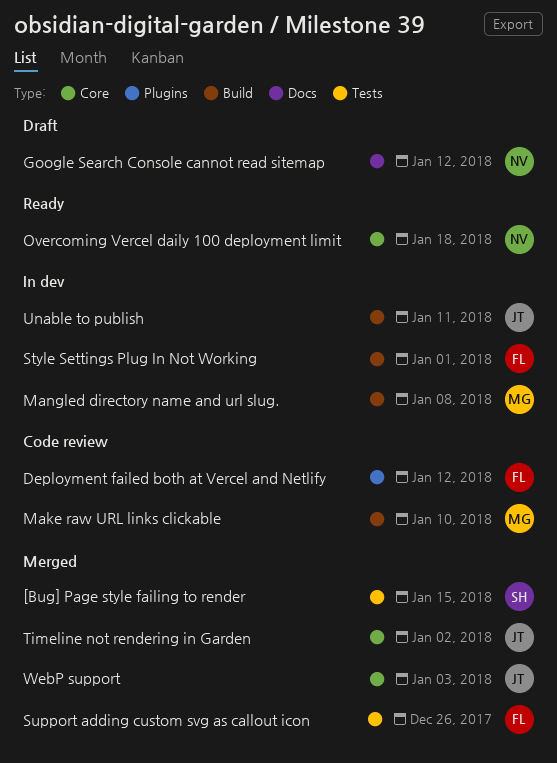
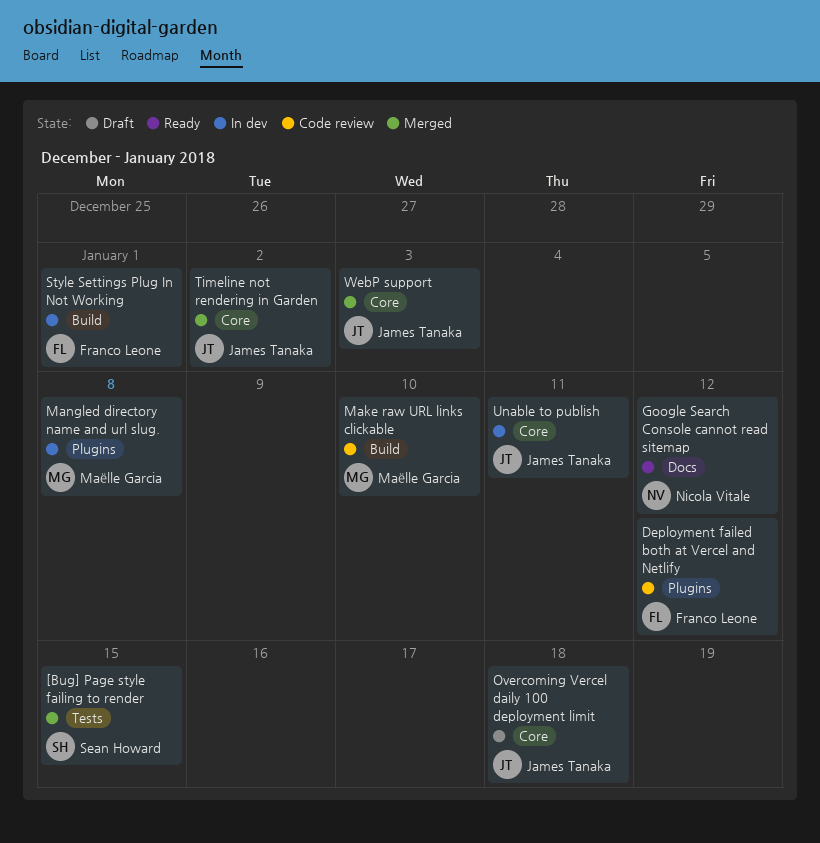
Google Search Console cannot read sitemap, status: Draft -> Ready
Mangled directory name and url slug., label: Build -> Plugins
Overcoming Vercel daily 100 deployment limit, status: Ready -> Draft
Overcoming Vercel daily 100 deployment limit, owner: Nicola Vitale -> James Tanaka
Support adding custom svg as callout icon: present -> none
Unable to publish, label: Build -> Core

